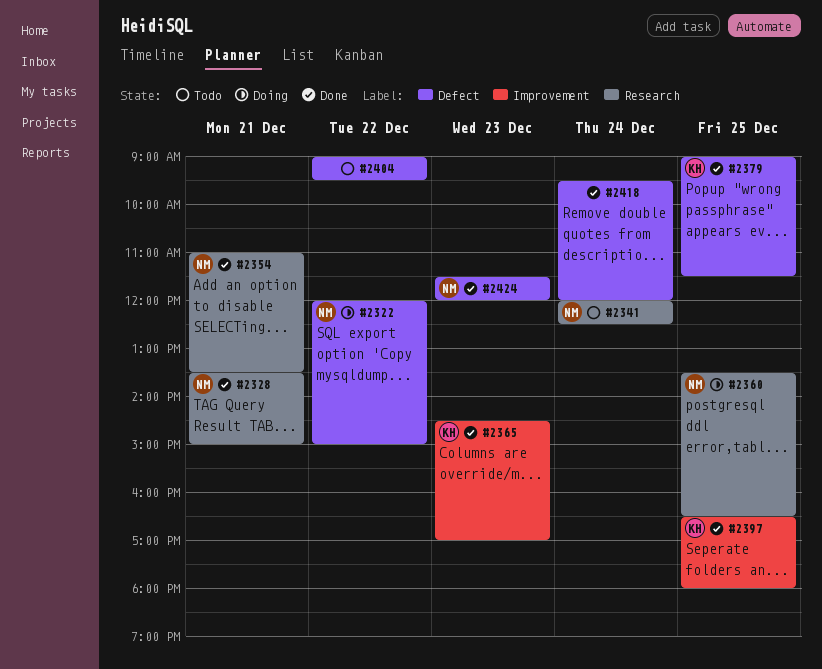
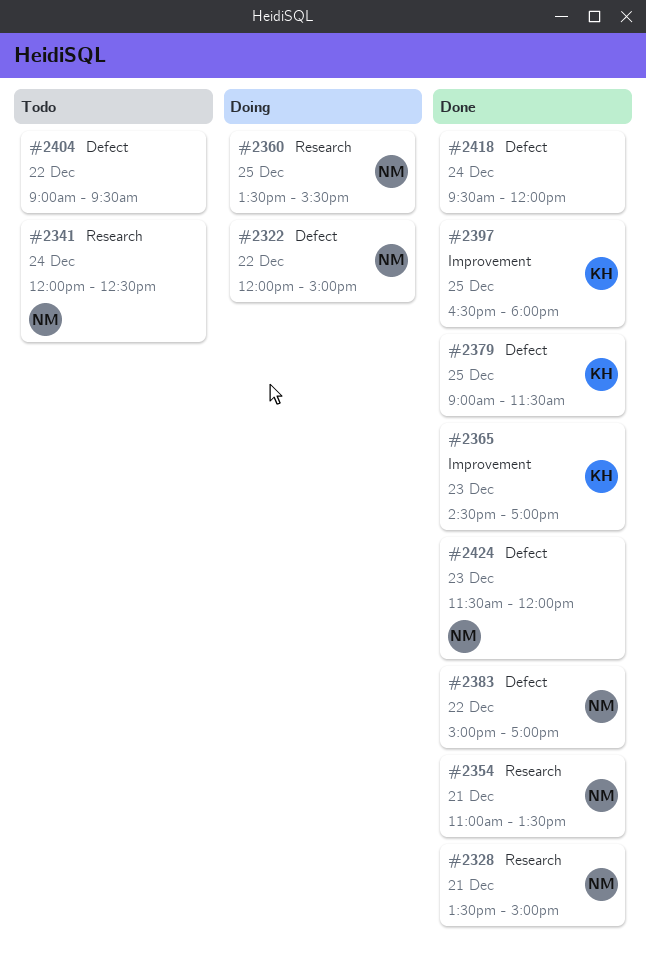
#2360, ends: 16:30 -> 15:30
#2383: none -> present

